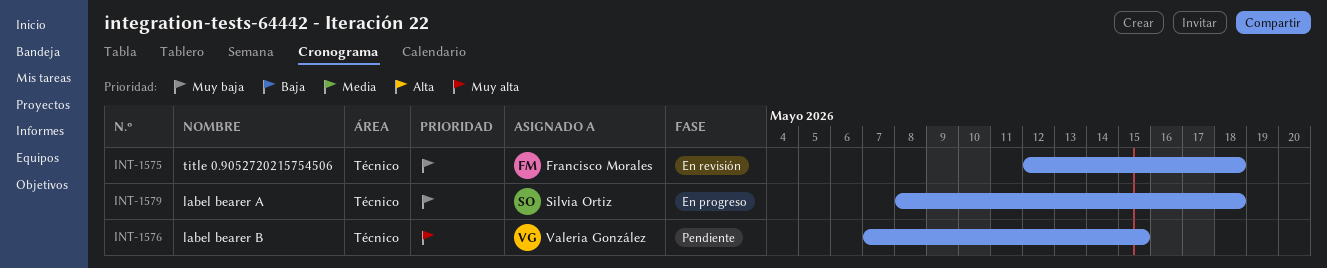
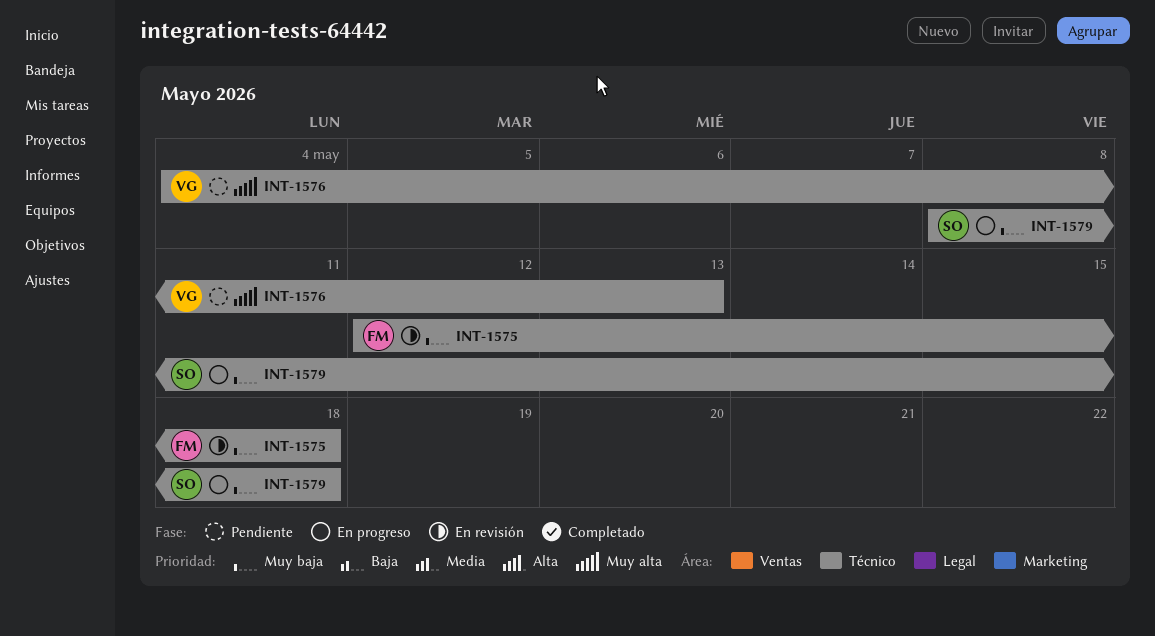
INT-1576, start: May 7 -> May 4
INT-1576, due: May 15 -> May 13

